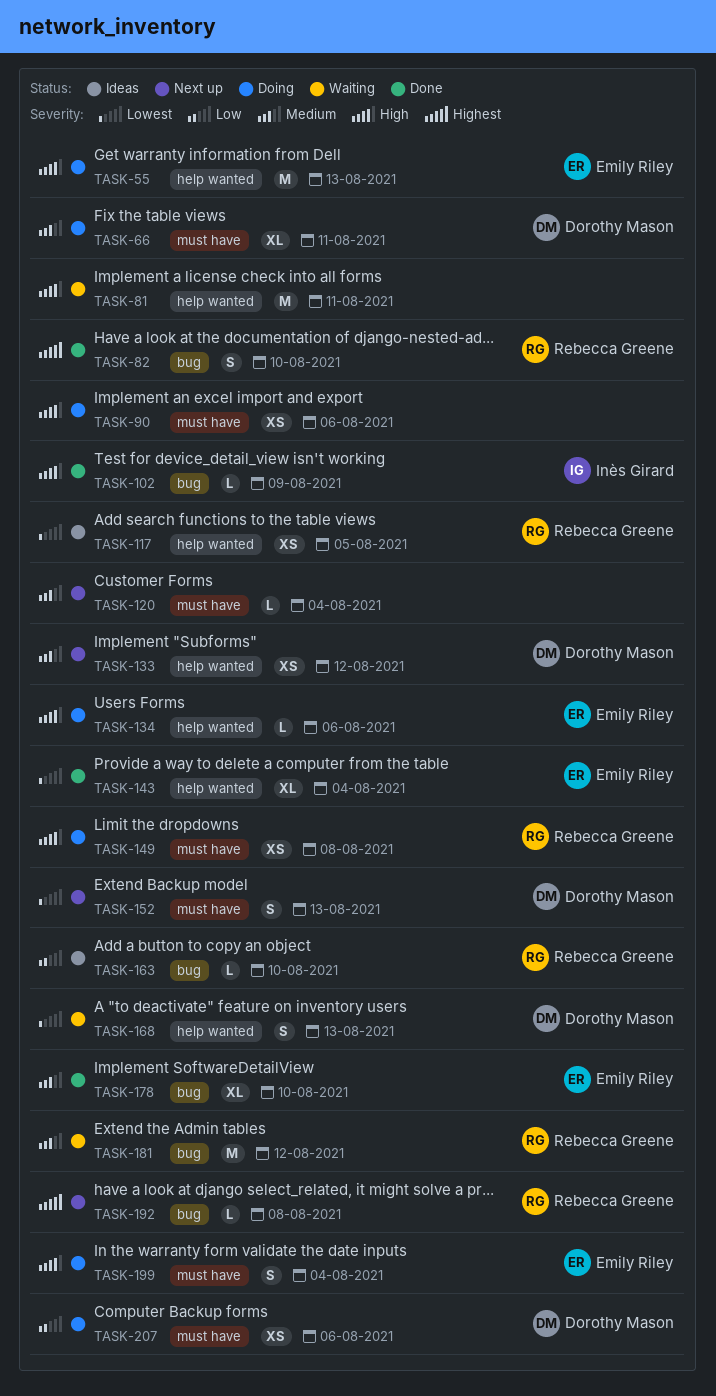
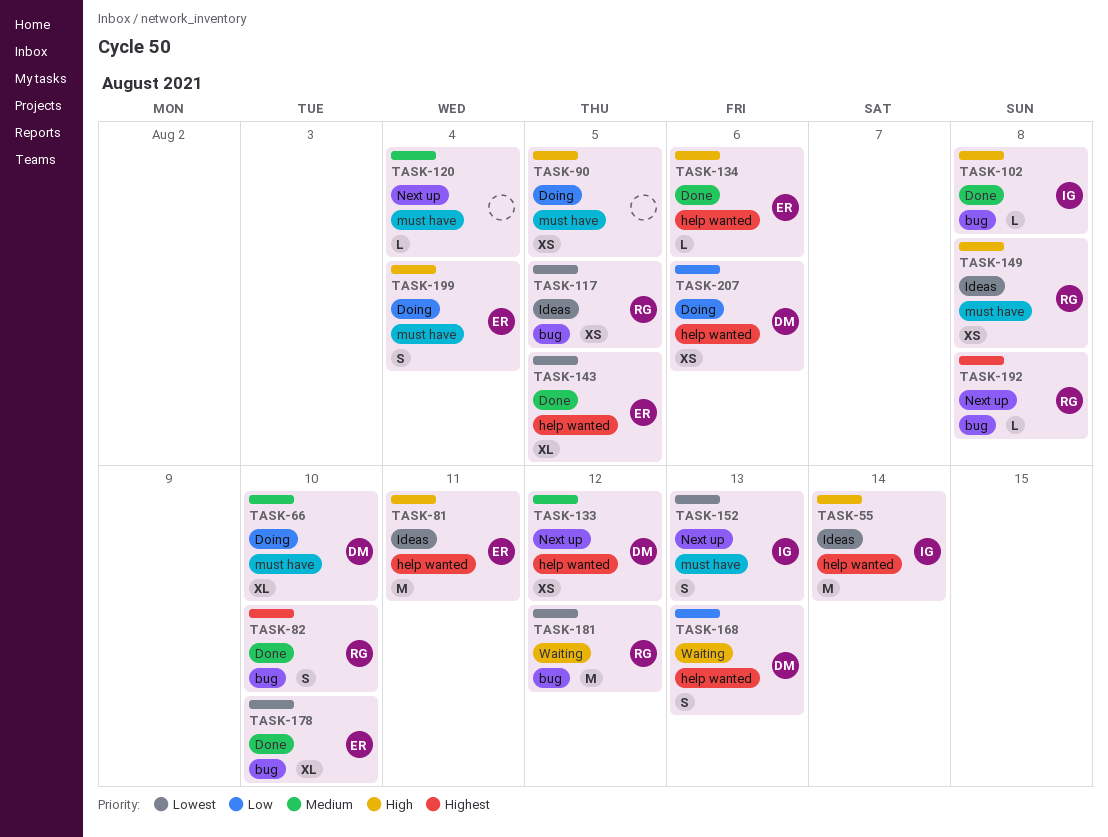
TASK-55, status: Doing -> Ideas
TASK-55, owner: Emily Riley -> Inès Girard
TASK-55, due: Aug 13 -> Aug 14
TASK-66, due: Aug 11 -> Aug 10
TASK-81, status: Waiting -> Ideas
TASK-81, owner: none -> Emily Riley
TASK-90, due: Aug 6 -> Aug 5
TASK-102, due: Aug 9 -> Aug 8
TASK-117, label: help wanted -> bug
TASK-134, status: Doing -> Done
TASK-143, due: Aug 4 -> Aug 5
TASK-149, status: Doing -> Ideas
TASK-152, owner: Dorothy Mason -> Inès Girard
TASK-163: present -> none
TASK-168, priority: Lowest -> Low
TASK-178, priority: Medium -> Lowest
TASK-181, priority: Medium -> Lowest
TASK-207, label: must have -> help wanted

